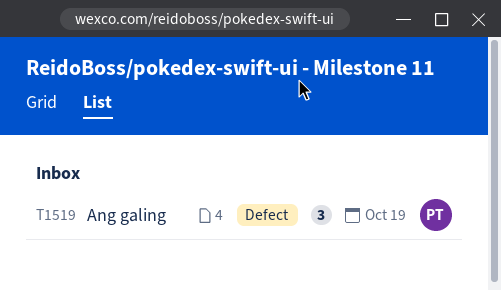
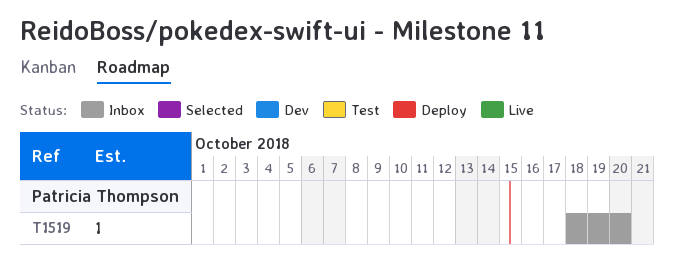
T1519, estimate: 3 -> 1
T1519, due: Oct 19 -> Oct 20

